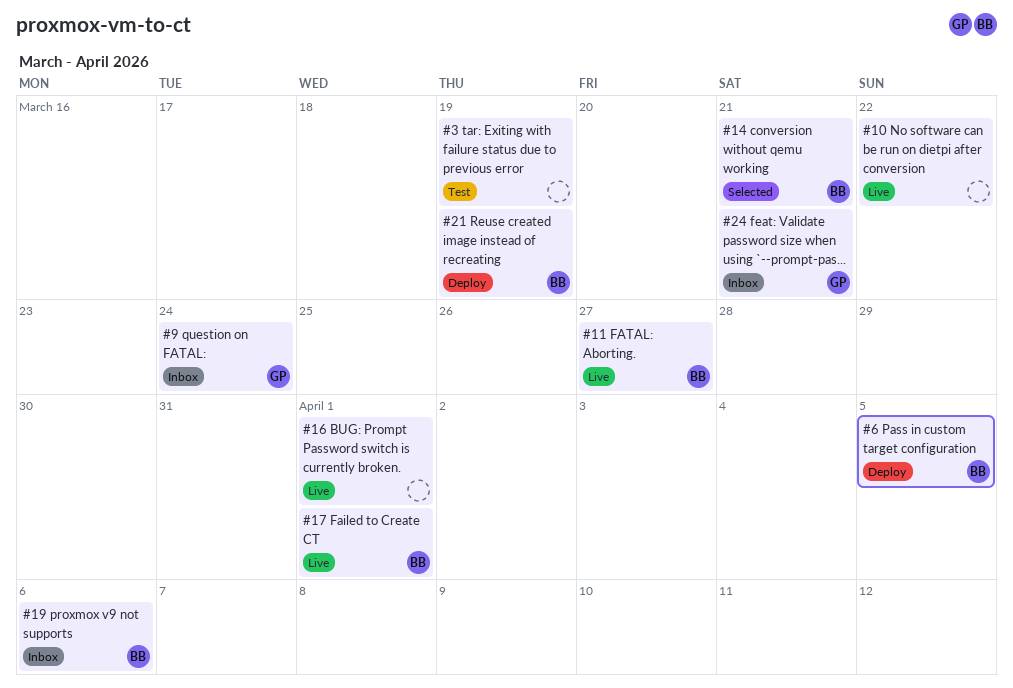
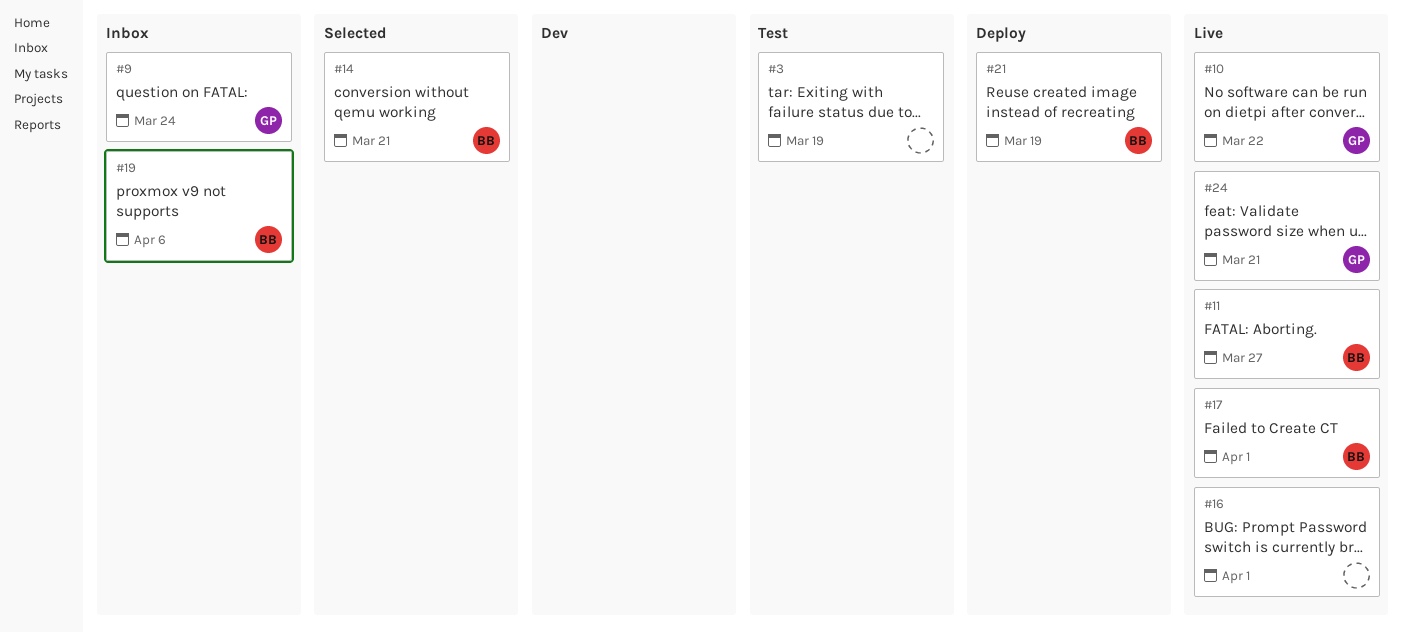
#6: present -> none
#10, owner: none -> GP
#24, status: Inbox -> Live

